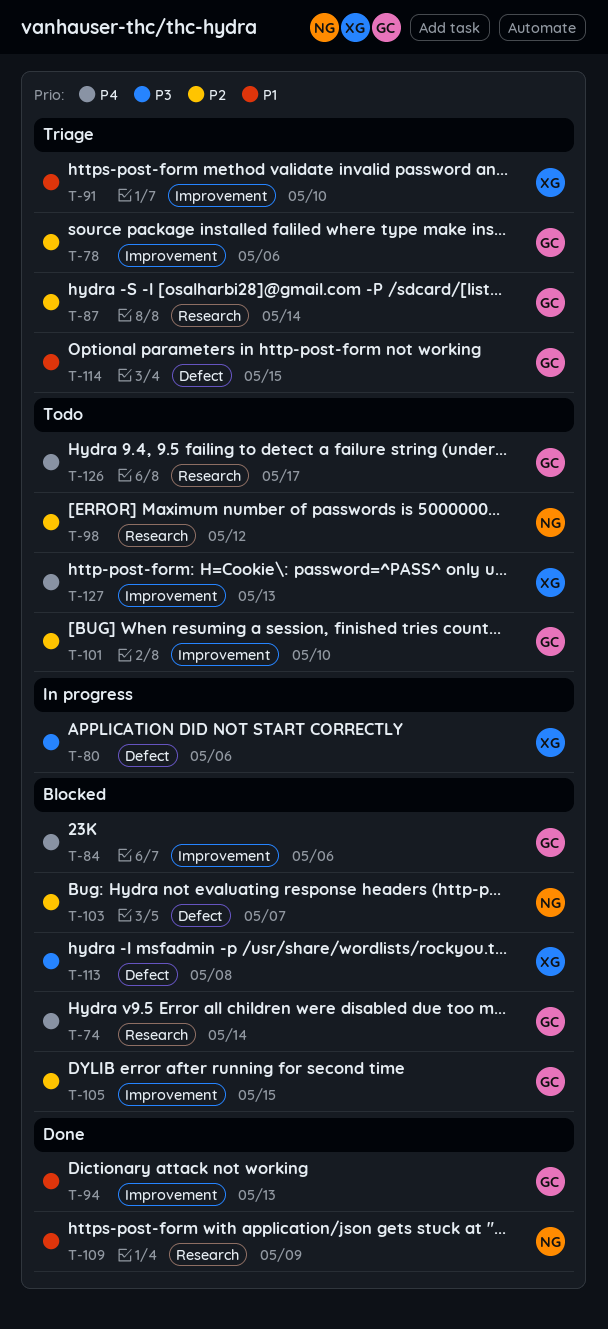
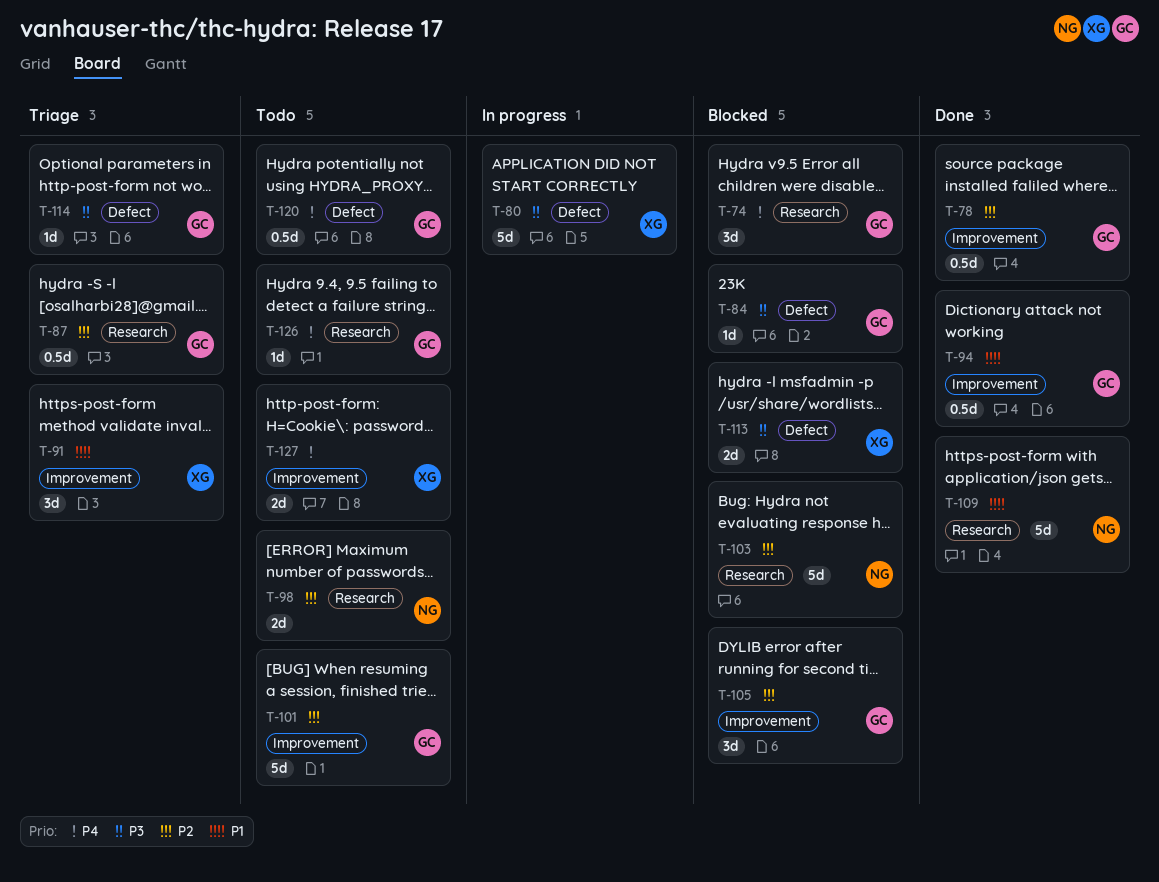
T-78, status: Triage -> Done
T-84, priority: P4 -> P3
T-84, label: Improvement -> Defect
T-103, label: Defect -> Research
T-114, priority: P1 -> P3
T-120: none -> present

